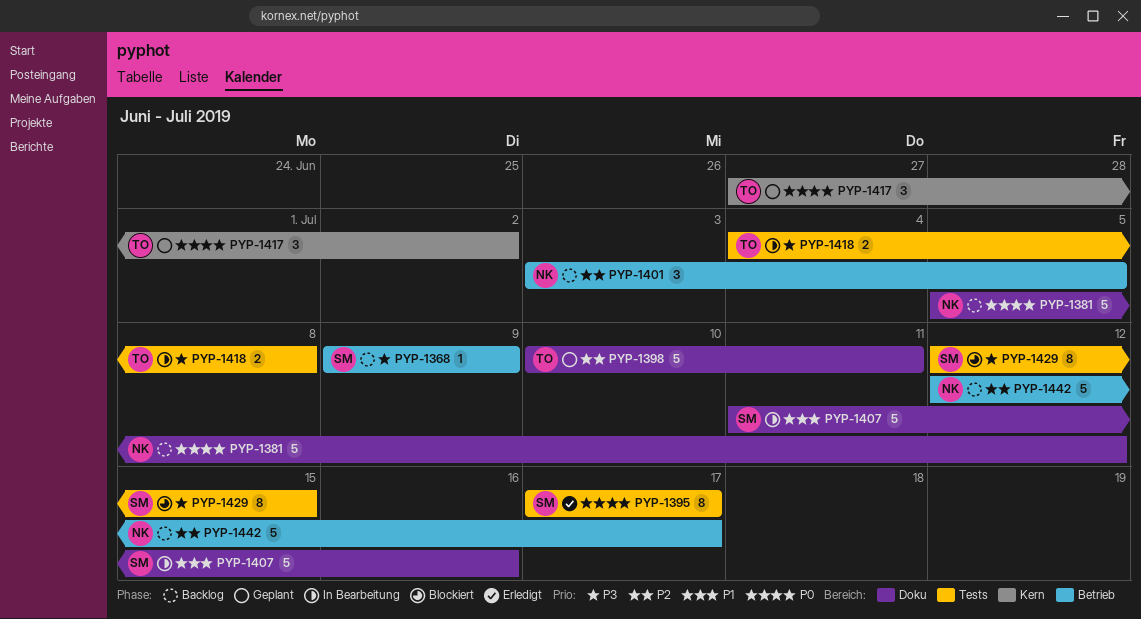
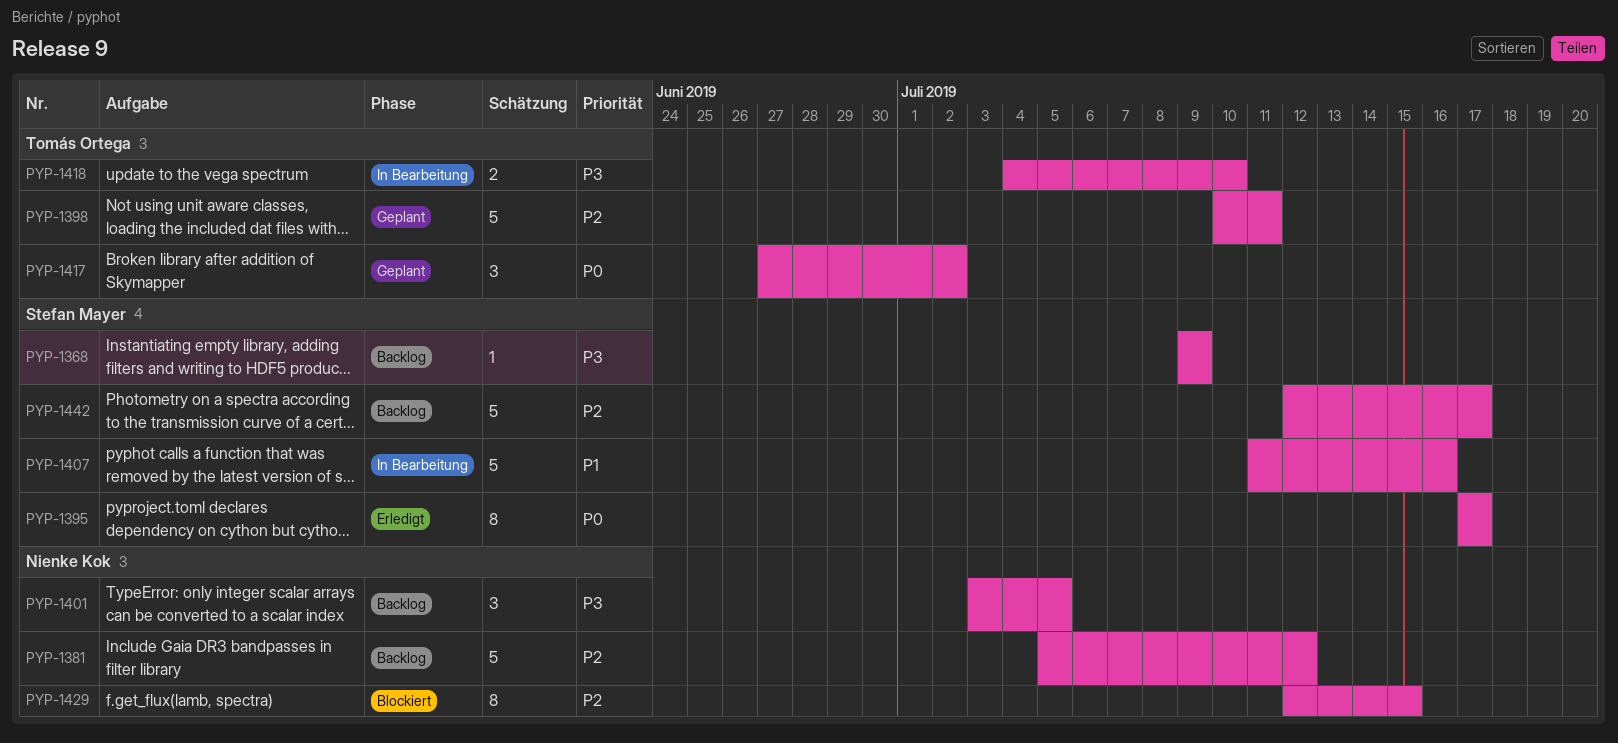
PYP-1381, priority: P0 -> P2
PYP-1401, priority: P2 -> P3
PYP-1418, due: Jul 8 -> Jul 10
PYP-1429, owner: Stefan Mayer -> Nienke Kok
PYP-1429, priority: P3 -> P2
PYP-1442, owner: Nienke Kok -> Stefan Mayer

